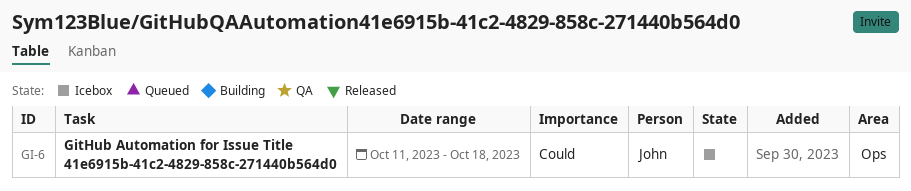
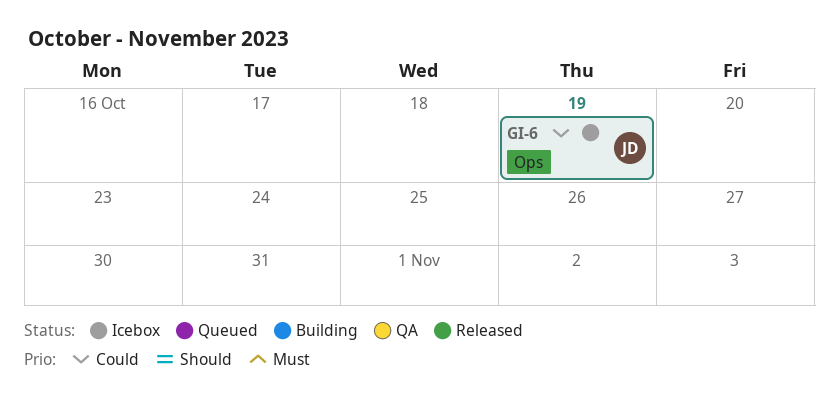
GI-6, due: Oct 18 -> Oct 19

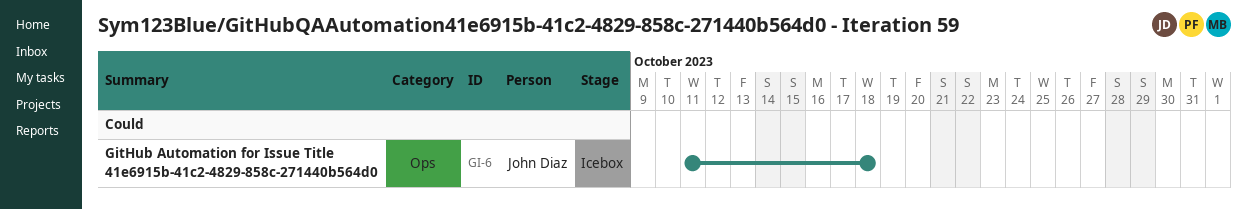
GI-6, due: Oct 19 -> Oct 18

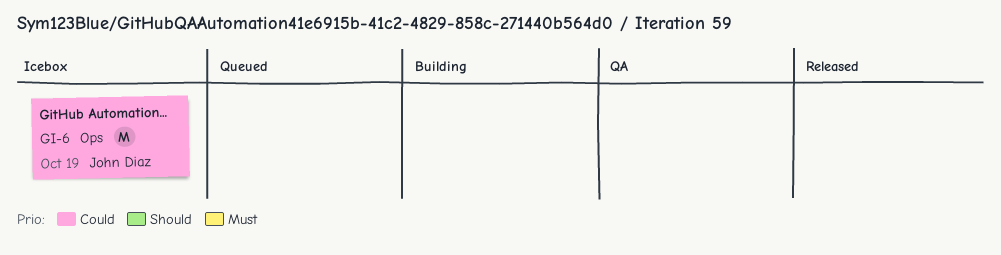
GI-6, due: Oct 18 -> Oct 19

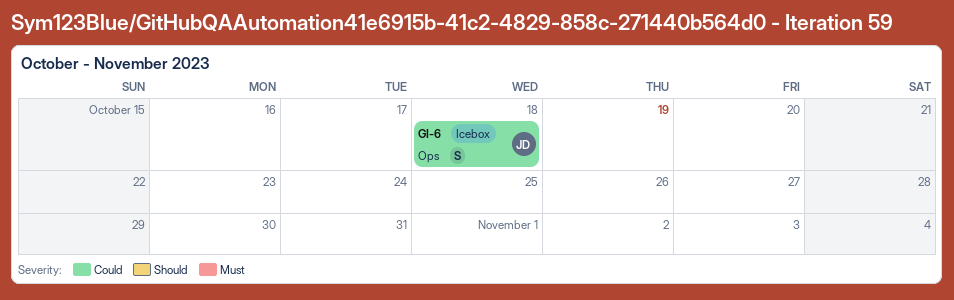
GI-6, estimate: M -> S
GI-6, due: Oct 19 -> Oct 18

